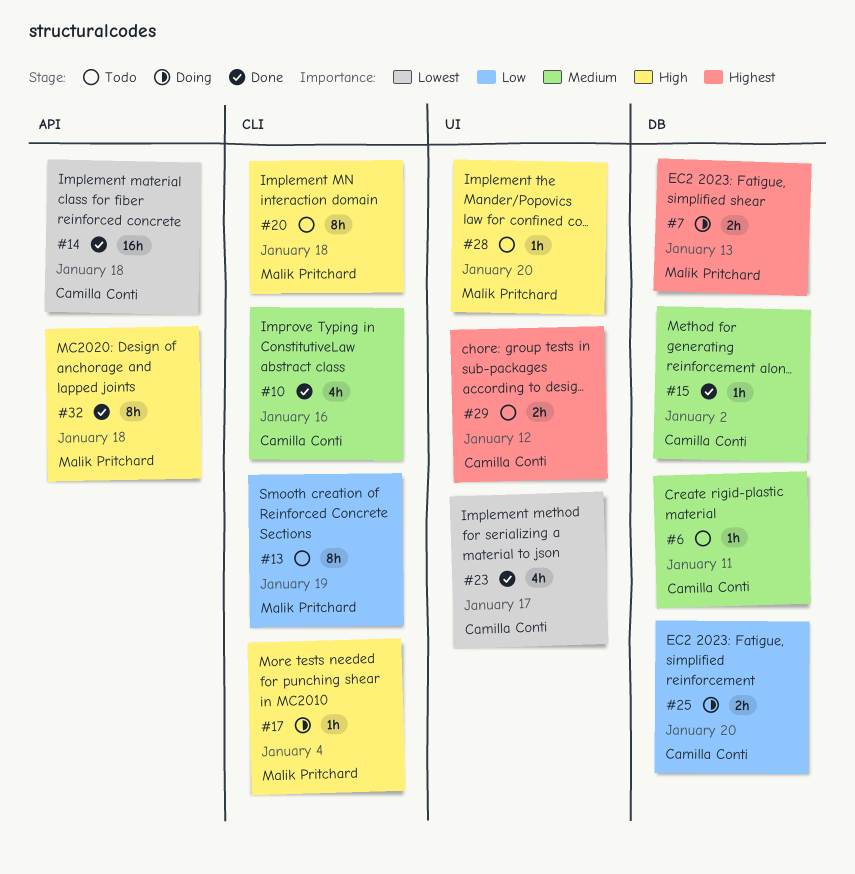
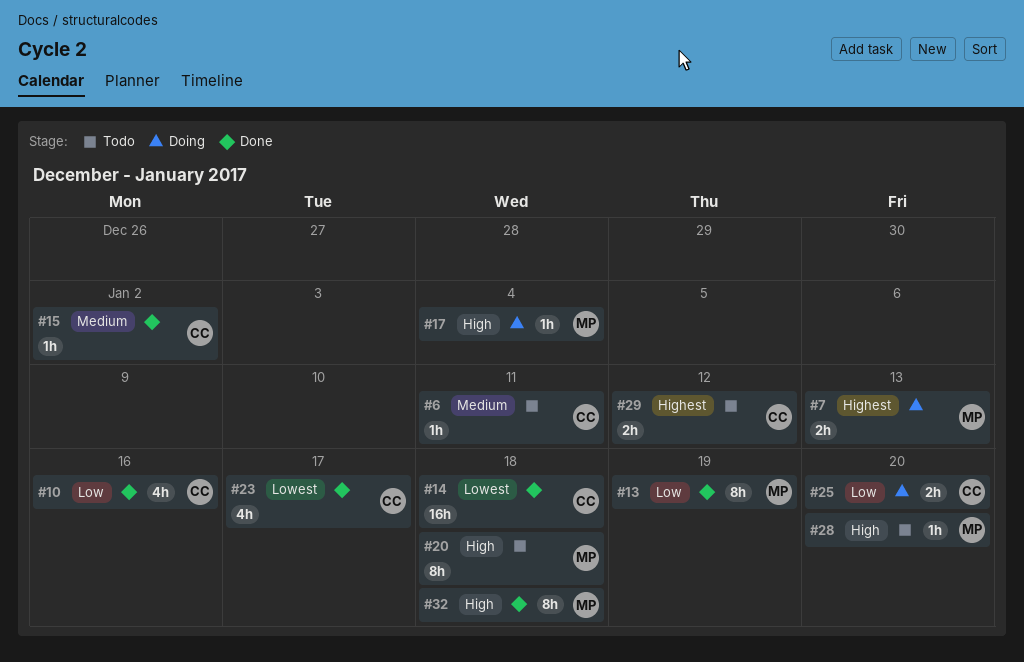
#10, priority: Medium -> Low
#13, status: Todo -> Done

